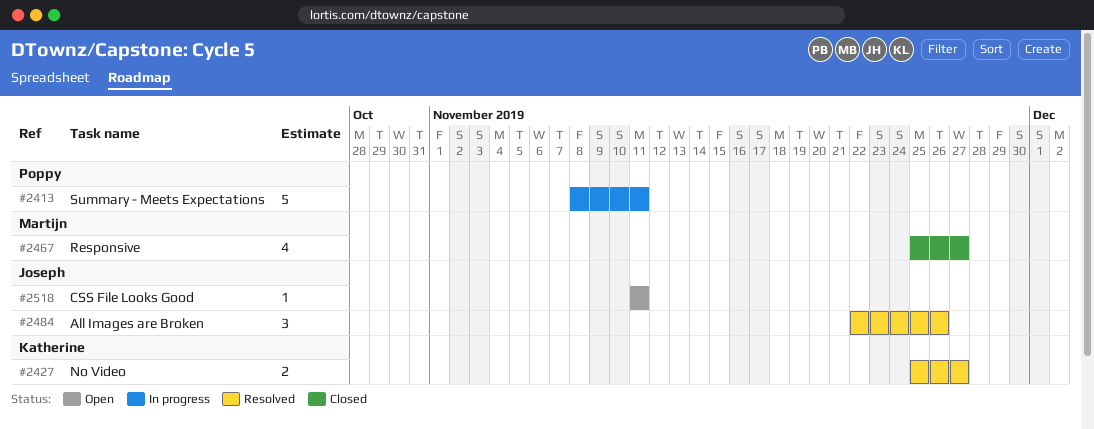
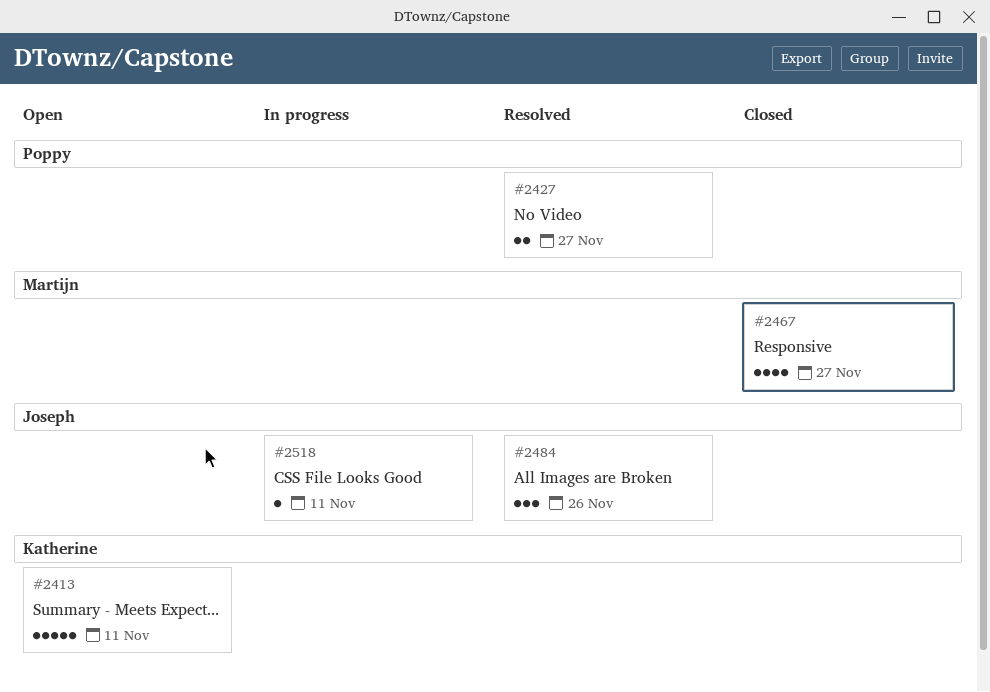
#2413, status: In progress -> Open
#2413, owner: Poppy -> Katherine
#2427, owner: Katherine -> Poppy
#2518, status: Open -> In progress

